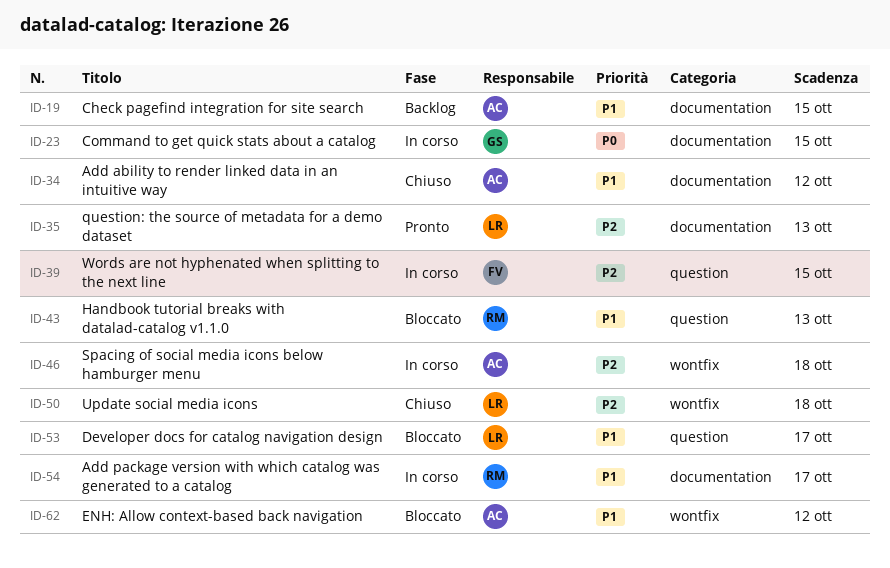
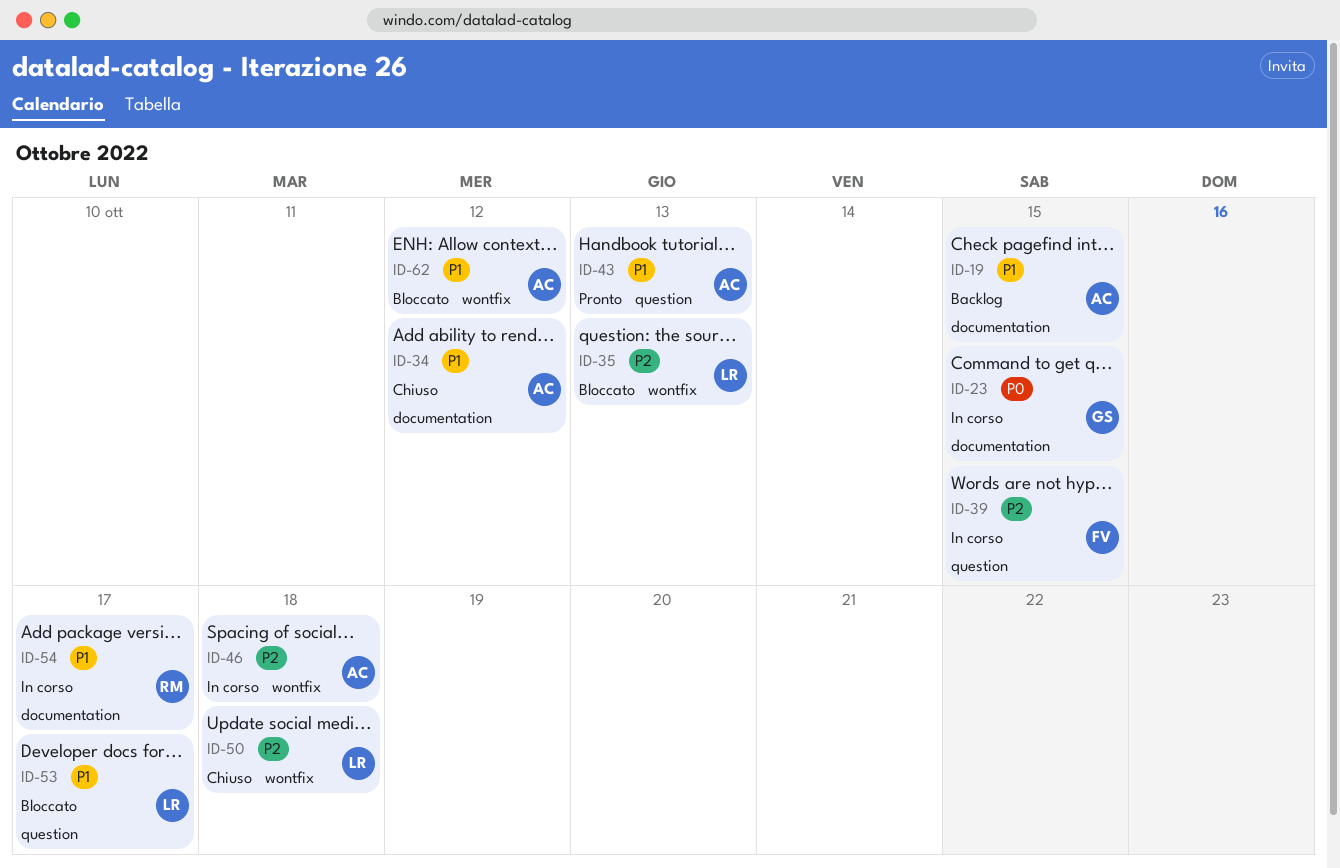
ID-35, status: Pronto -> Bloccato
ID-35, label: documentation -> wontfix
ID-43, status: Bloccato -> Pronto
ID-43, owner: RM -> AC

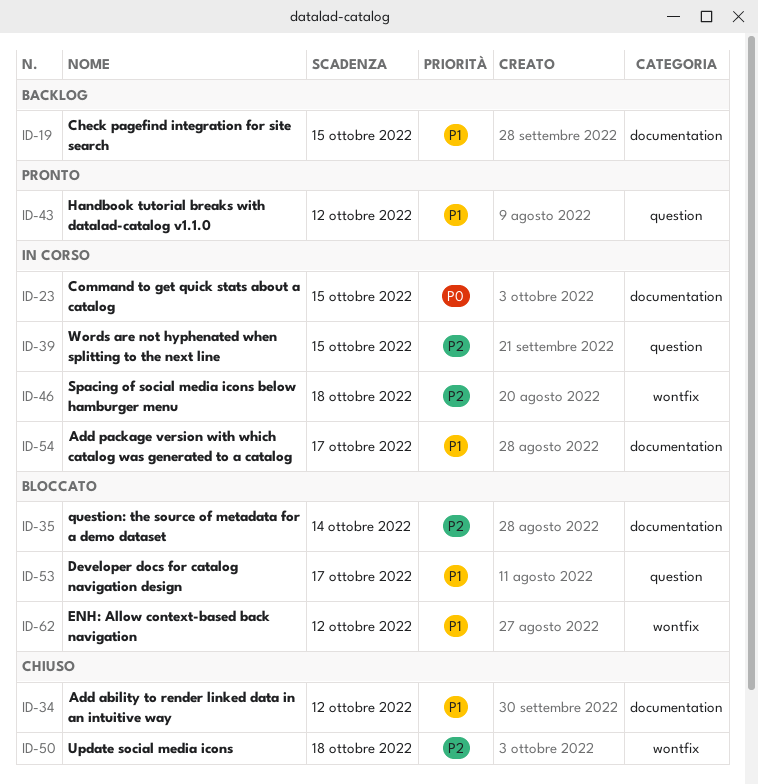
ID-35, label: wontfix -> documentation
ID-35, due: Oct 13 -> Oct 14
ID-43, due: Oct 13 -> Oct 12

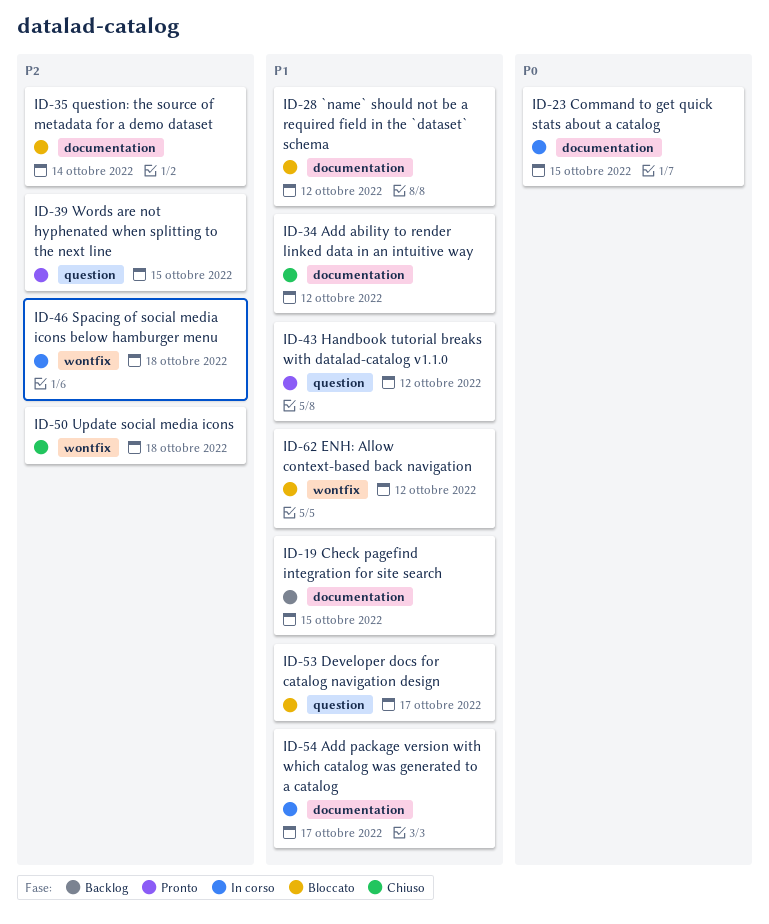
ID-28: none -> present
ID-39, status: In corso -> Pronto

